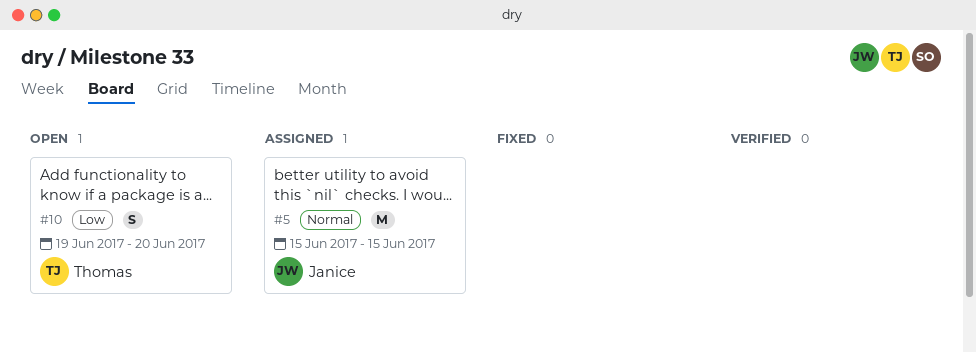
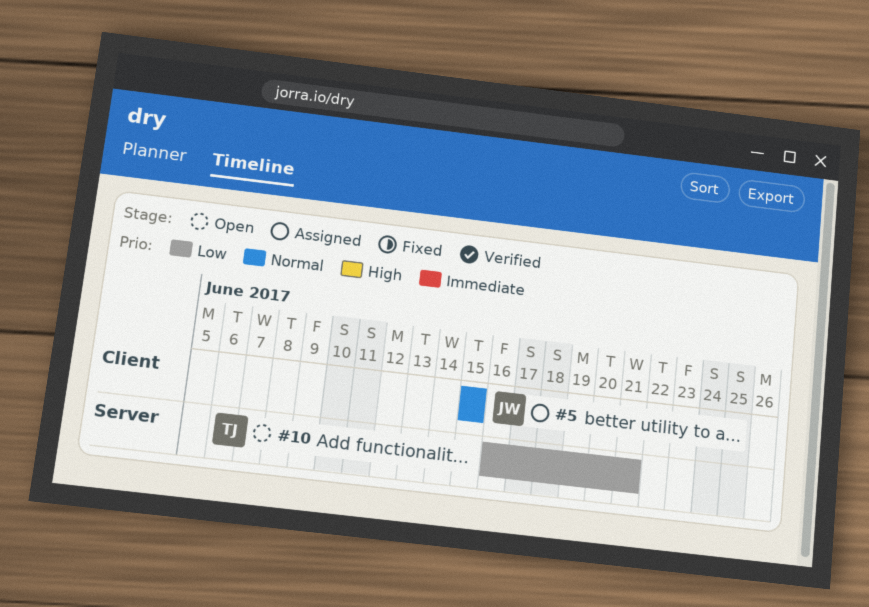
#10, start: Jun 19 -> Jun 16
#10, due: Jun 20 -> Jun 21

